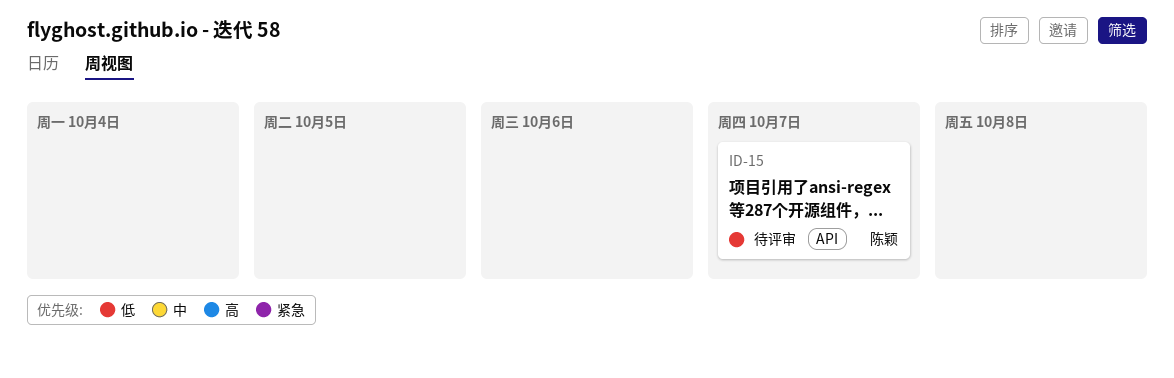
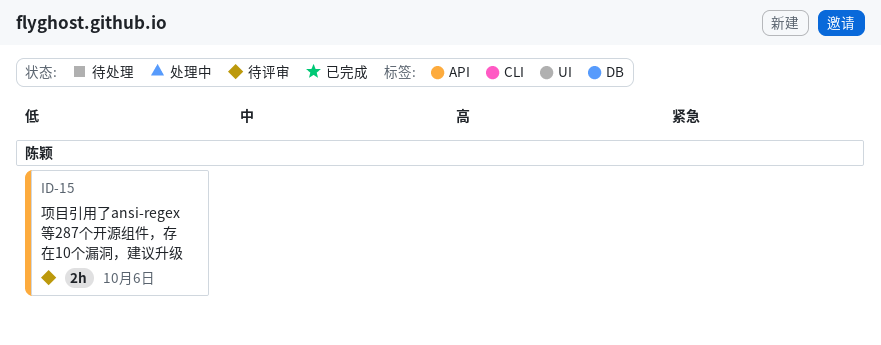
ID-15, due: Oct 7 -> Oct 6

